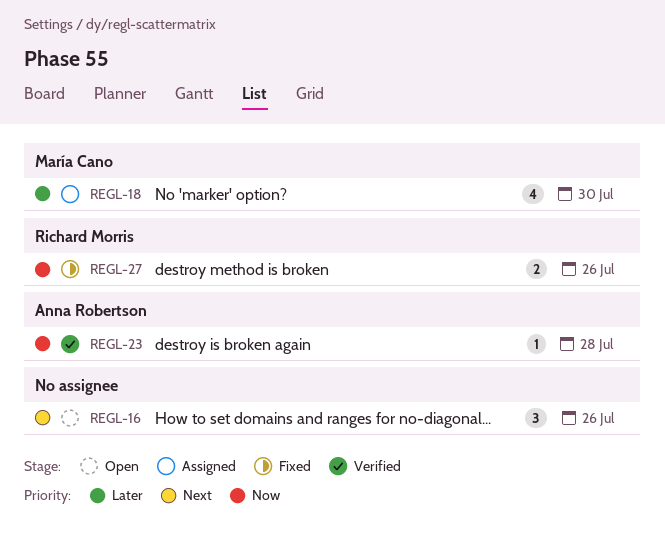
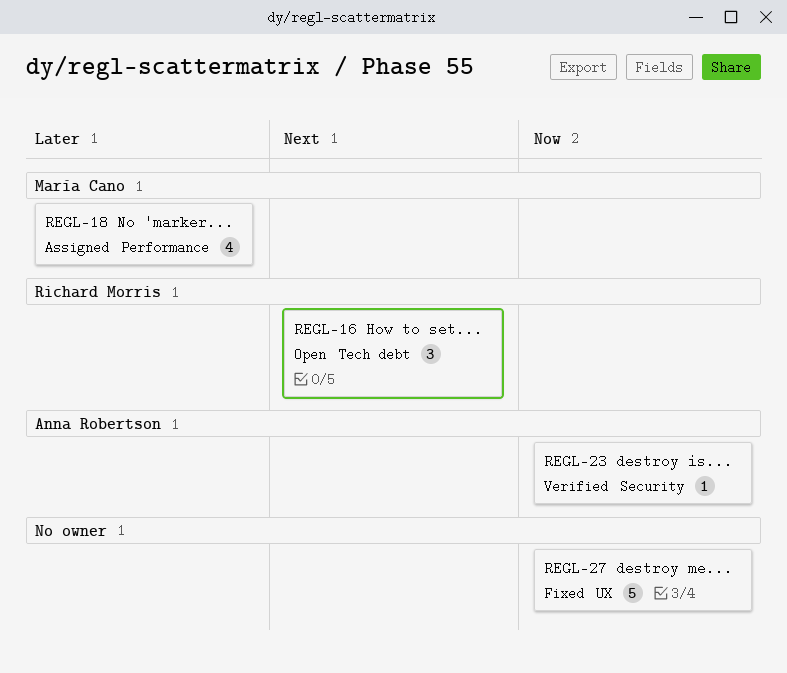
REGL-16, owner: none -> Richard Morris
REGL-27, owner: Richard Morris -> none
REGL-27, estimate: 2 -> 5

